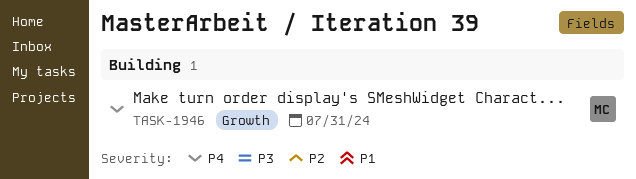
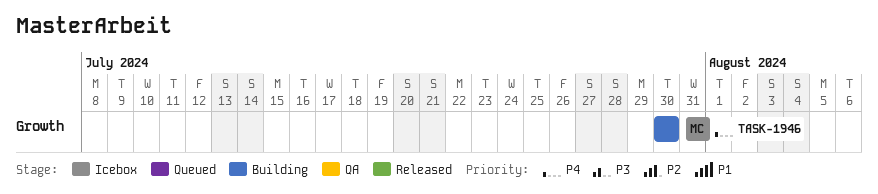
TASK-1946, due: Jul 31 -> Jul 30

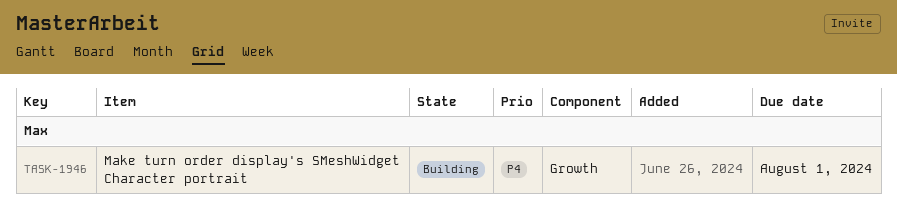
TASK-1946, due: Jul 30 -> Aug 1

